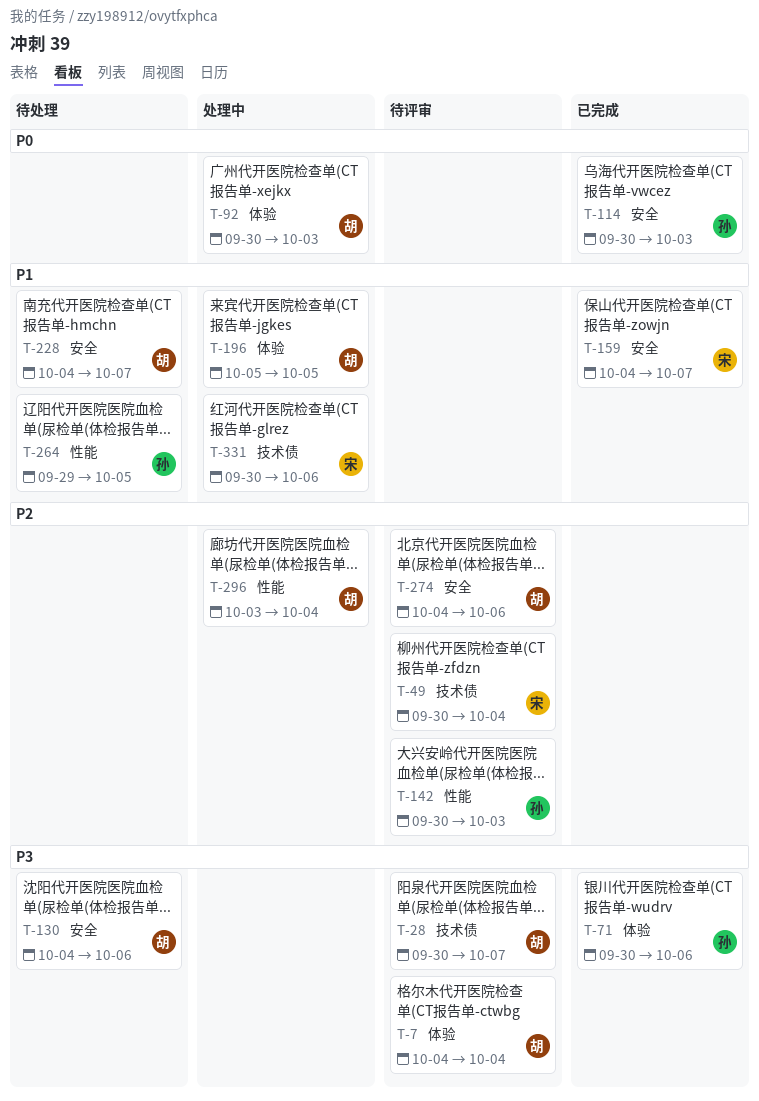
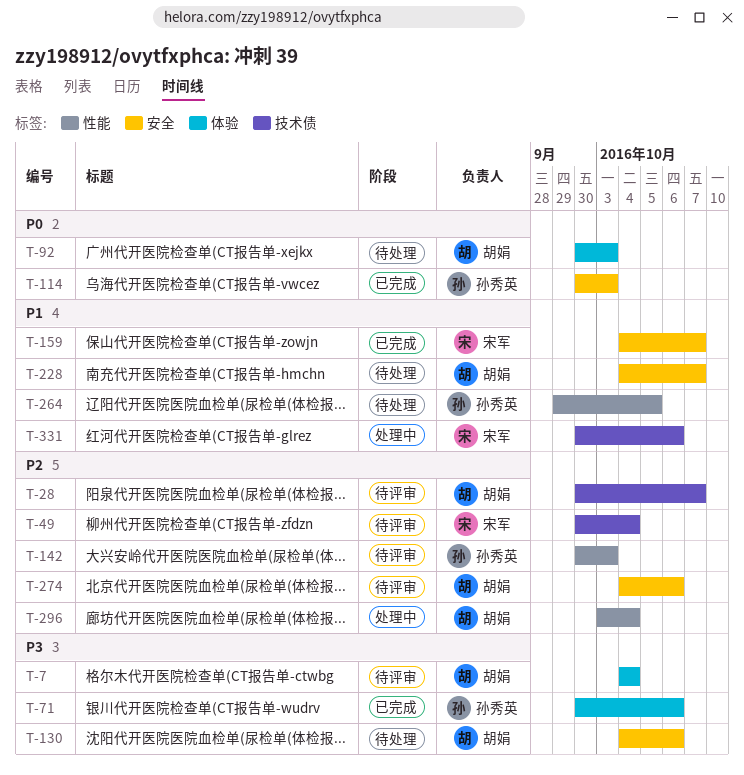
T-28, priority: P3 -> P2
T-92, status: 处理中 -> 待处理
T-196: present -> none

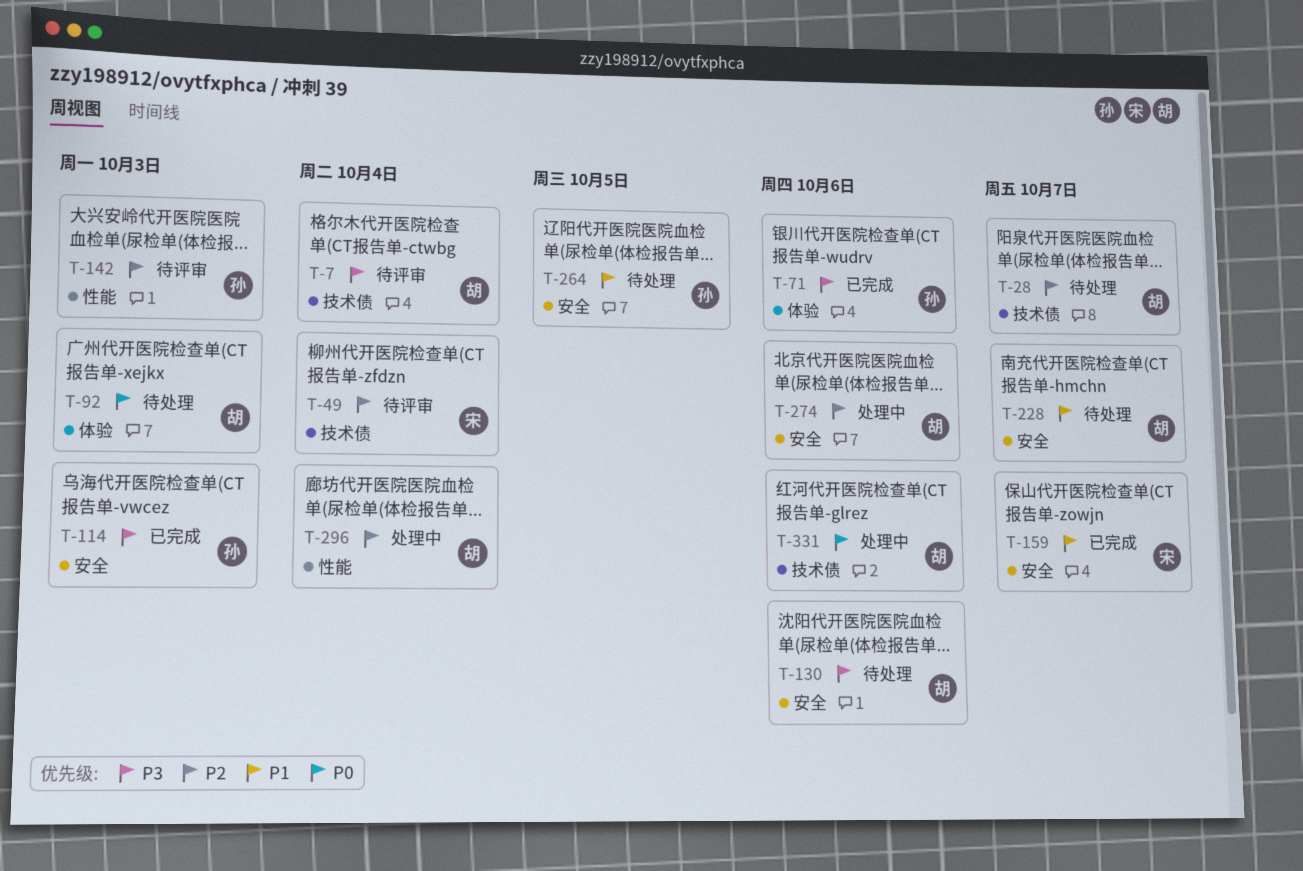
T-7, label: 体验 -> 技术债
T-28, status: 待评审 -> 待处理
T-114, priority: P0 -> P3
T-264, label: 性能 -> 安全
T-274, status: 待评审 -> 处理中
T-331, owner: 宋军 -> 胡娟
T-331, priority: P1 -> P0

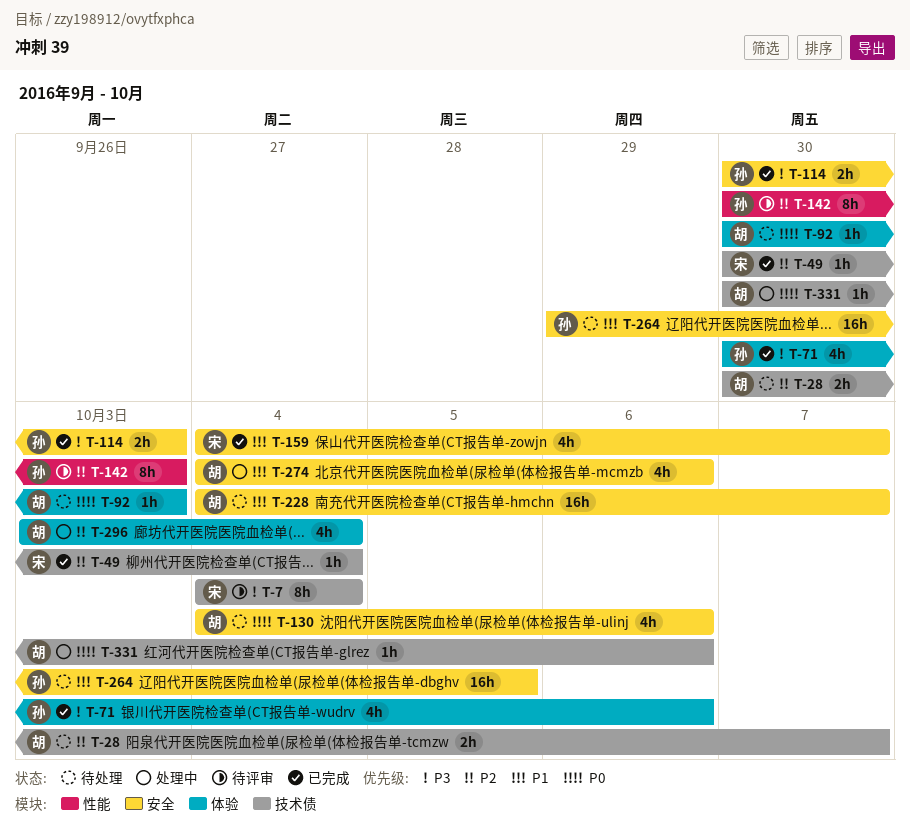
T-7, owner: 胡 -> 宋
T-49, status: 待评审 -> 已完成
T-130, priority: P3 -> P0
T-274, priority: P2 -> P1
T-296, label: 性能 -> 体验

